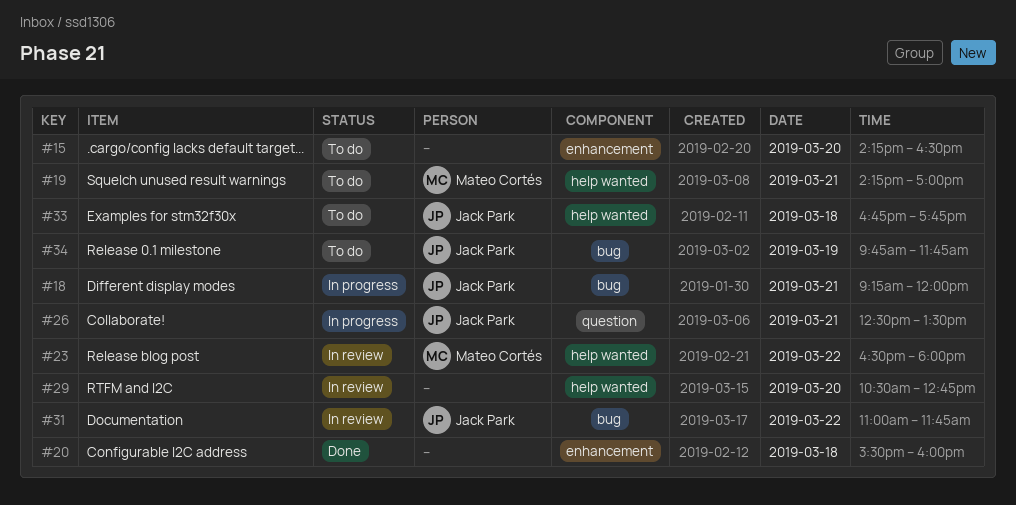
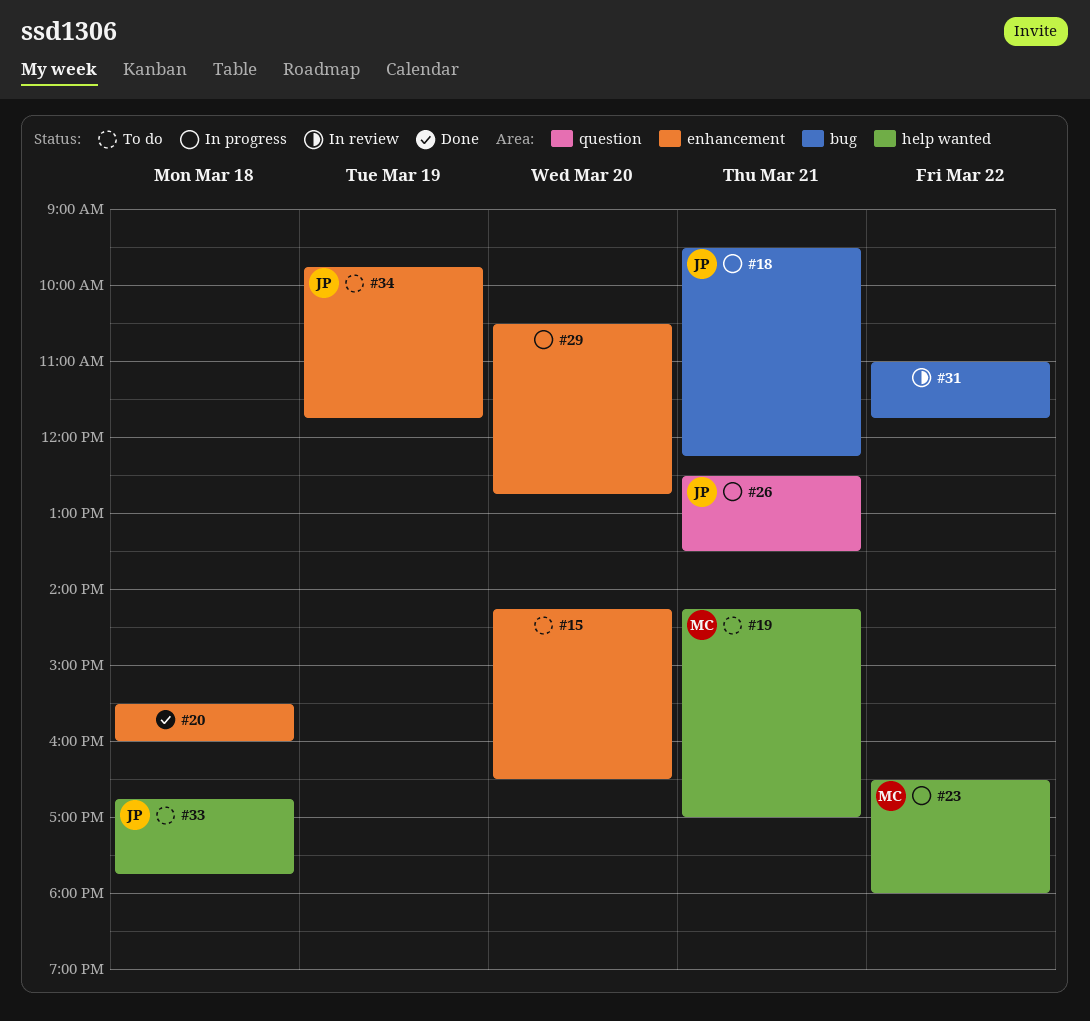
#18, begins: 09:15 -> 09:30
#18, ends: 12:00 -> 12:15
#23, status: In review -> In progress
#29, status: In review -> In progress
#29, label: help wanted -> enhancement
#31, owner: Jack Park -> none
#34, label: bug -> enhancement

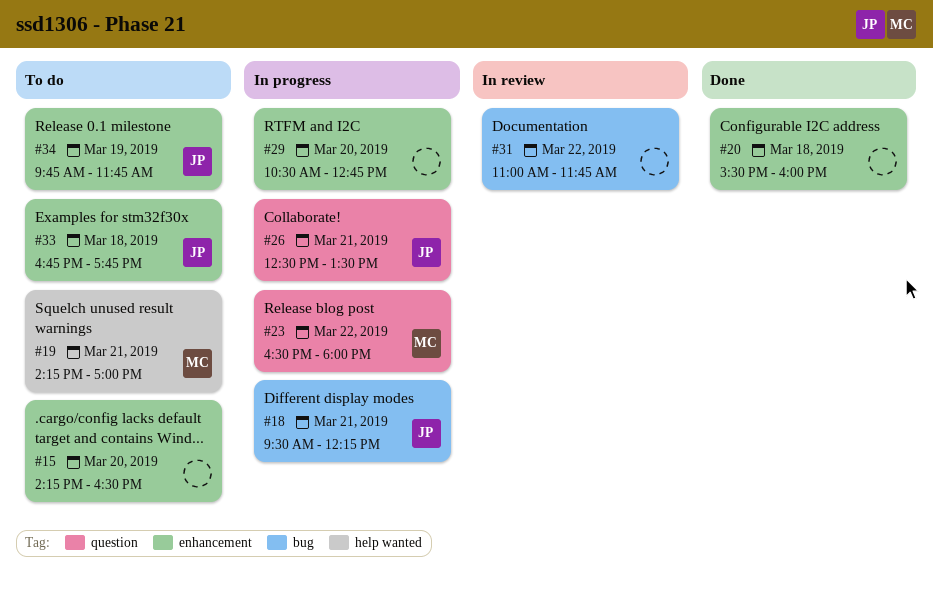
#23, label: help wanted -> question
#33, label: help wanted -> enhancement

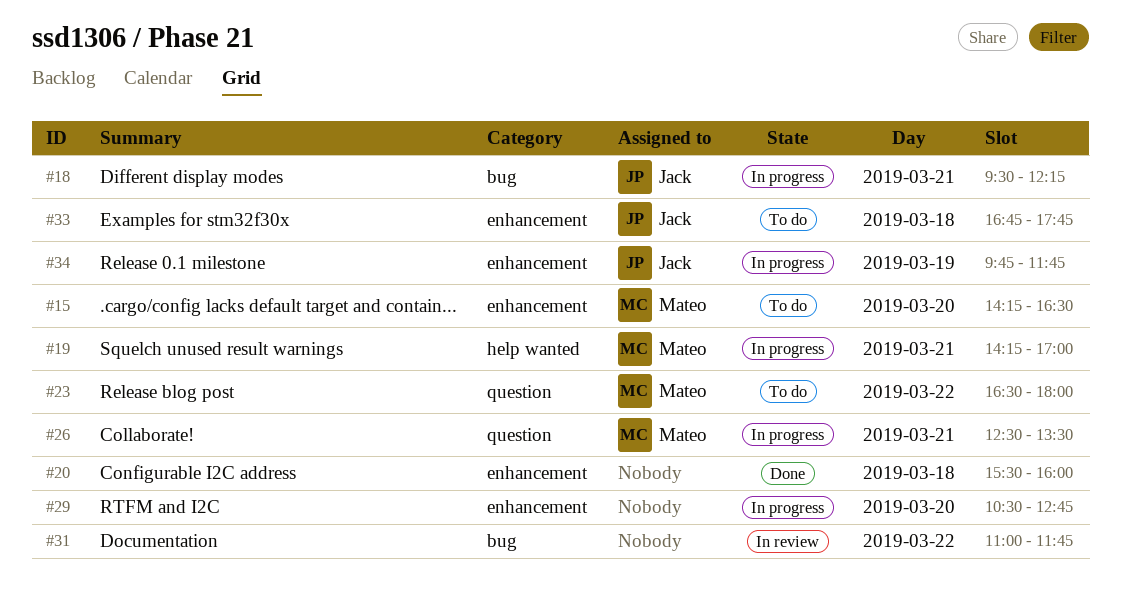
#15, owner: none -> Mateo
#19, status: To do -> In progress
#23, status: In progress -> To do
#26, owner: Jack -> Mateo
#34, status: To do -> In progress

